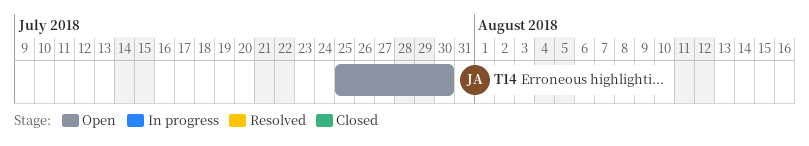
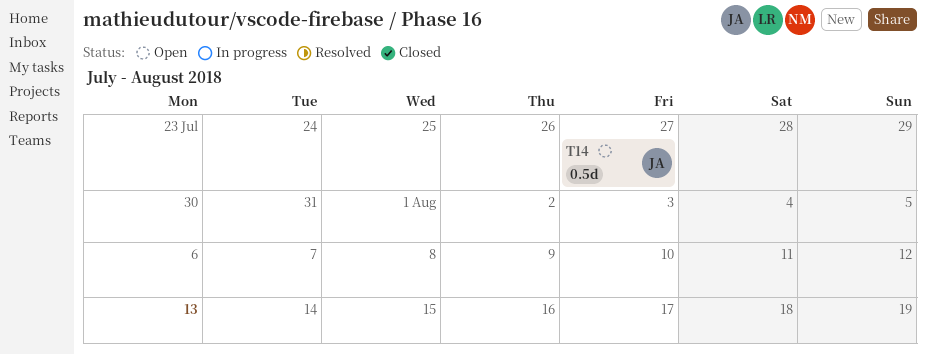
T14, due: Jul 30 -> Jul 27

